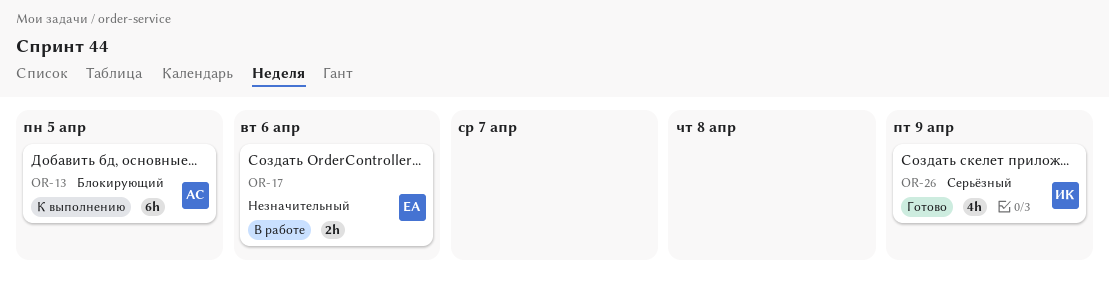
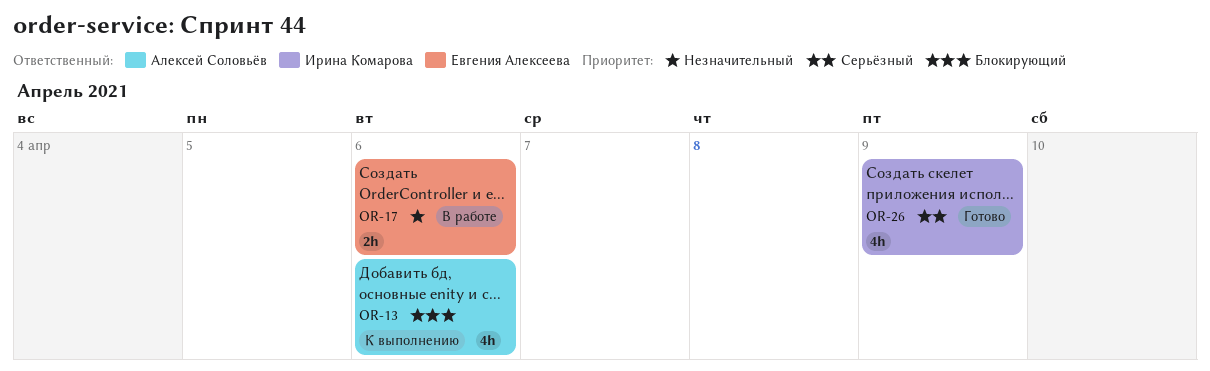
OR-13, estimate: 6h -> 4h
OR-13, due: Apr 5 -> Apr 6

